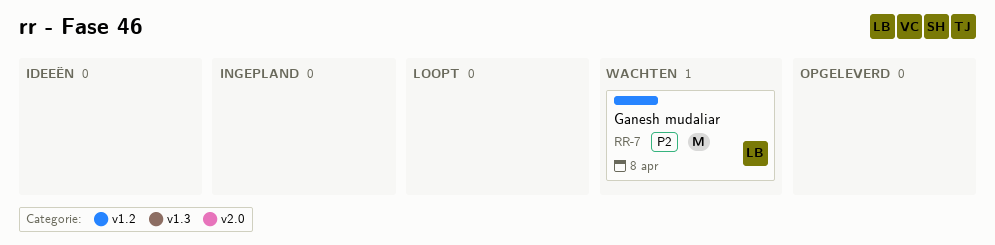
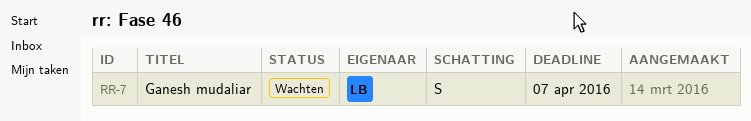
RR-7, estimate: M -> S
RR-7, due: Apr 8 -> Apr 7

